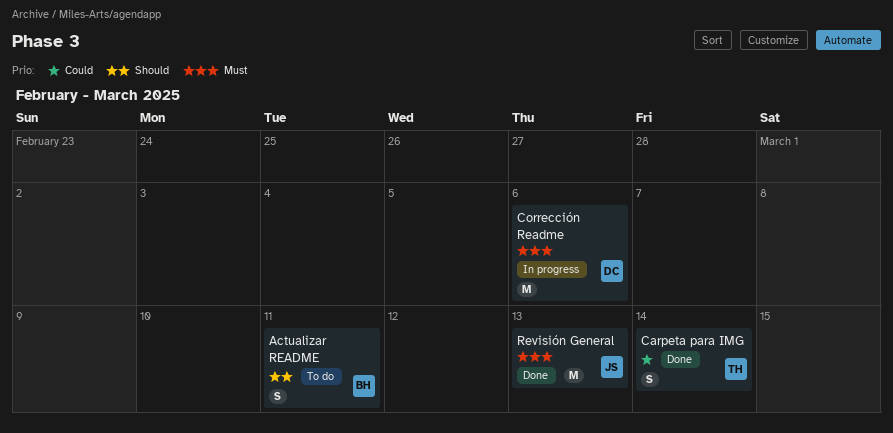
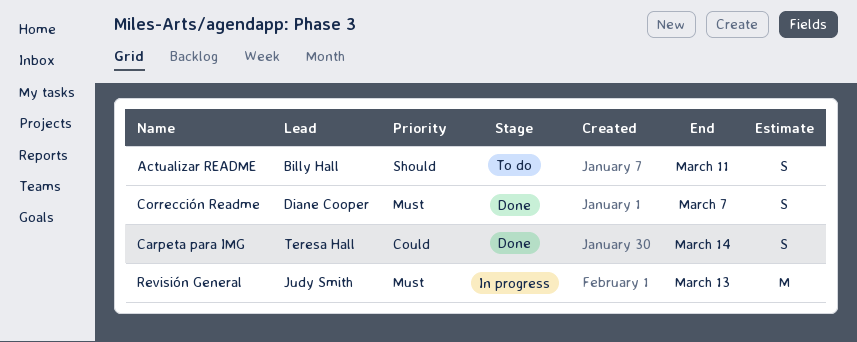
Corrección Readme, status: In progress -> Done
Corrección Readme, estimate: M -> S
Corrección Readme, due: Mar 6 -> Mar 7
Revisión General, status: Done -> In progress

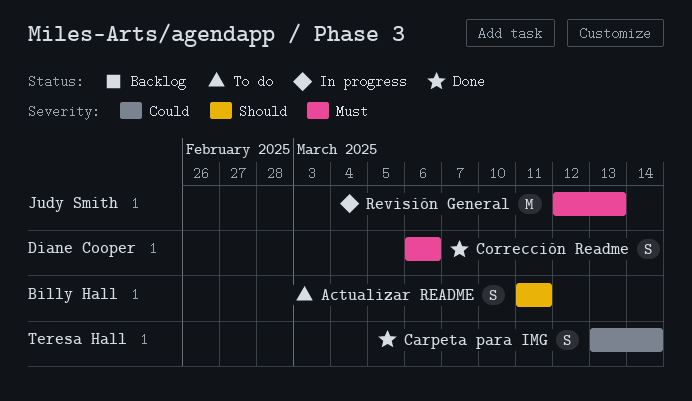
Corrección Readme, due: Mar 7 -> Mar 6

